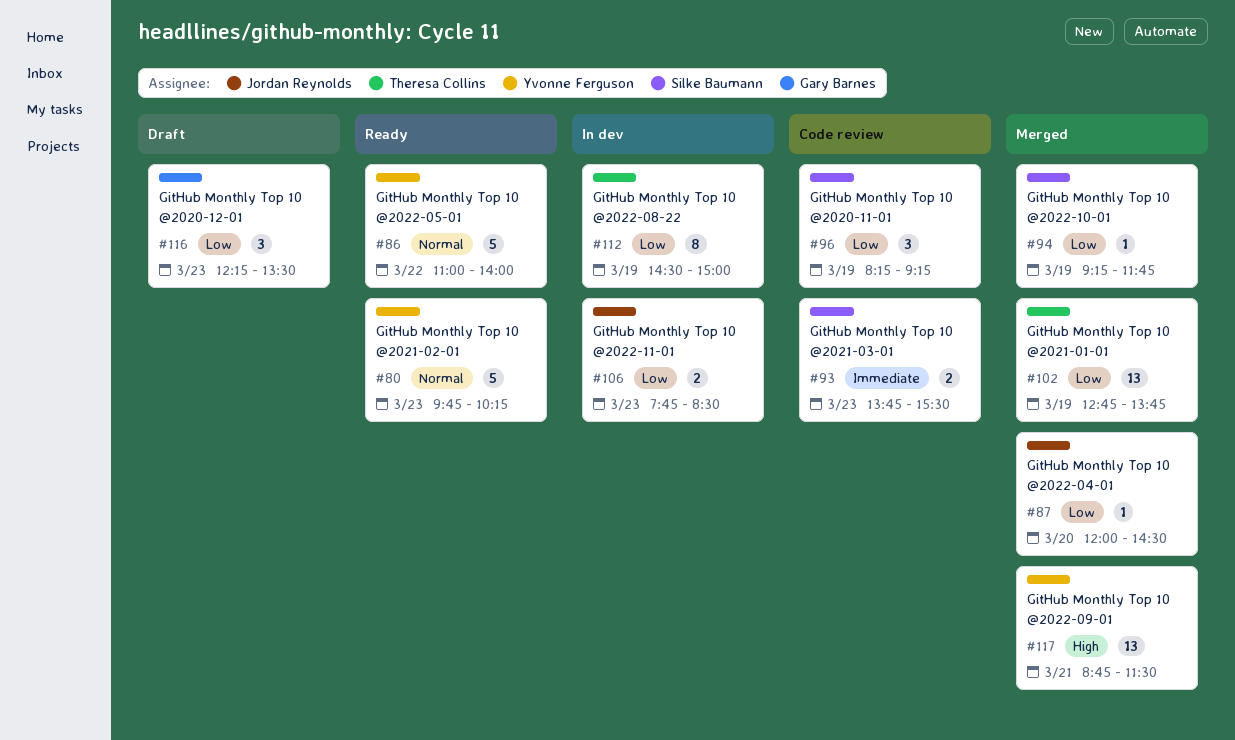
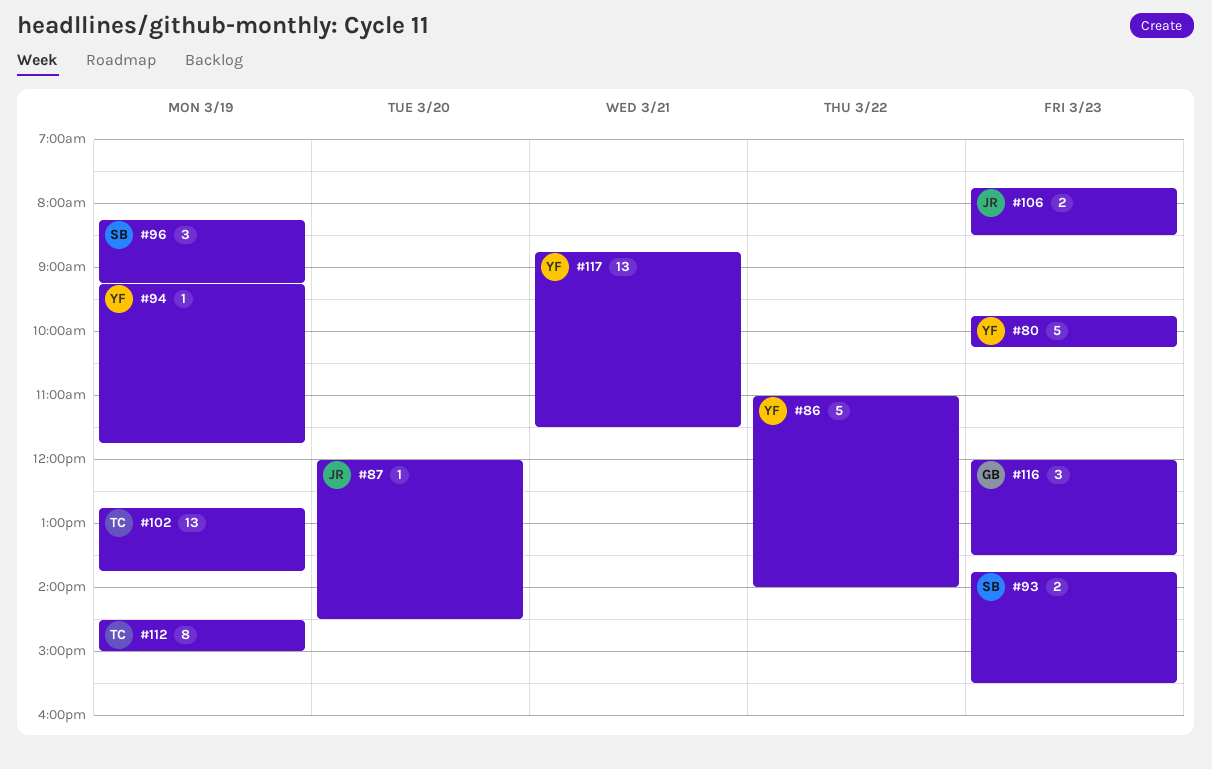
#94, owner: Silke Baumann -> Yvonne Ferguson
#116, begins: 12:15 -> 12:00

